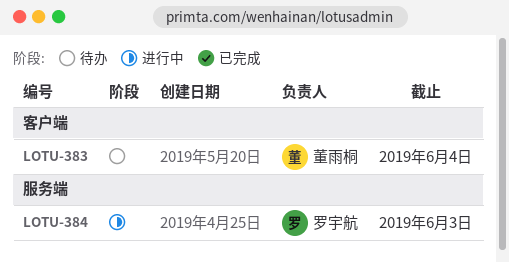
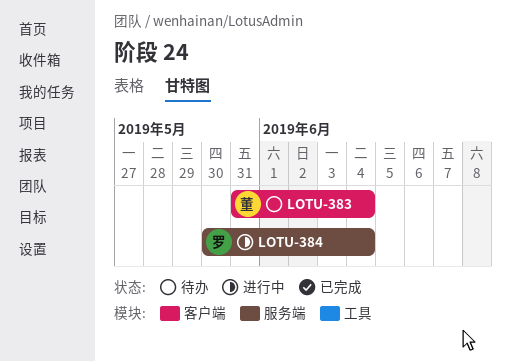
LOTU-384, due: Jun 3 -> Jun 4

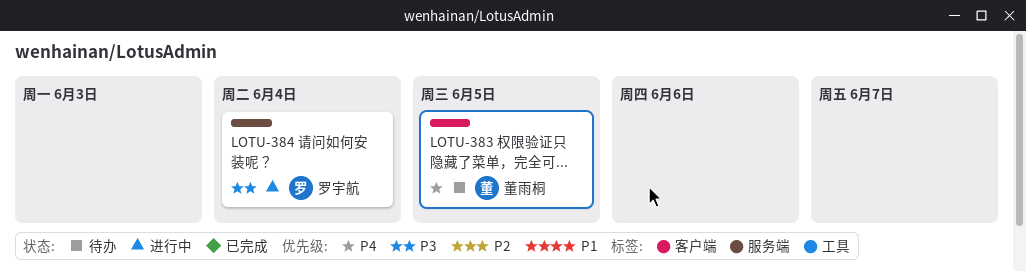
LOTU-383, due: Jun 4 -> Jun 5

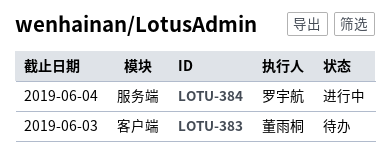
LOTU-383, due: Jun 5 -> Jun 3

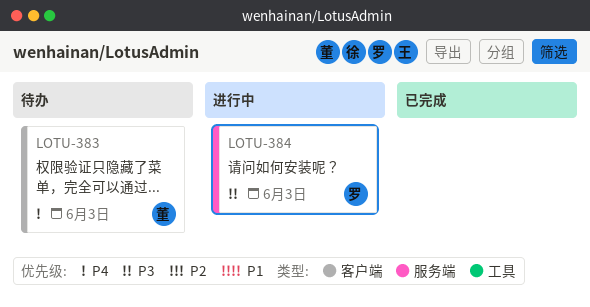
LOTU-384, due: Jun 4 -> Jun 3

